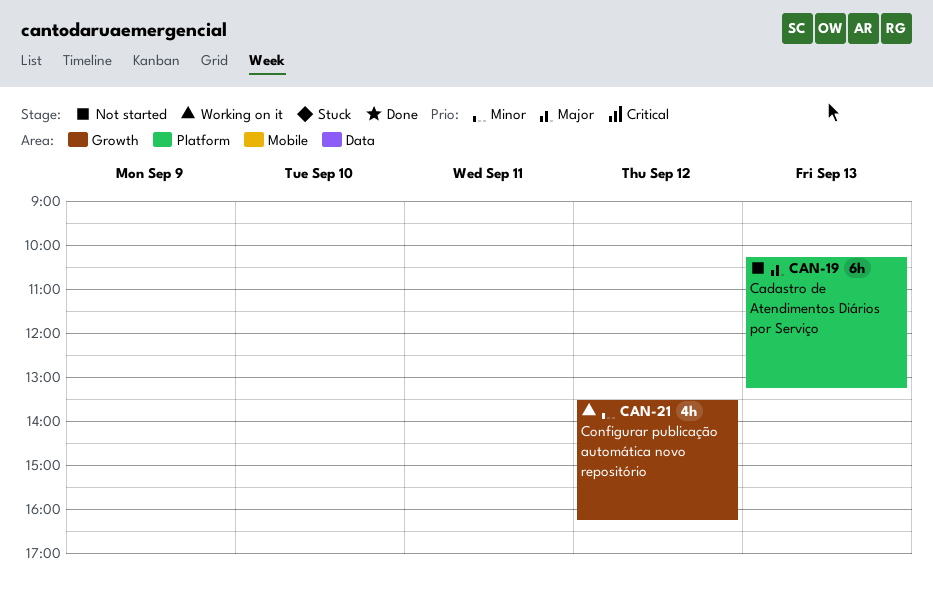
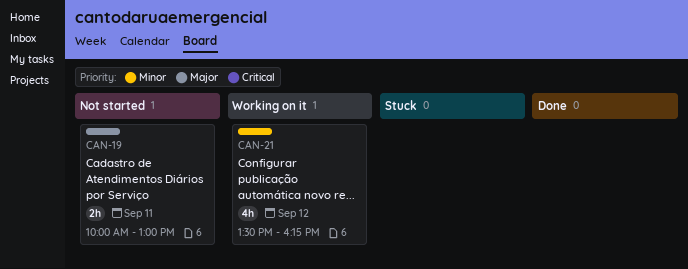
CAN-19, estimate: 6h -> 2h
CAN-19, day: Sep 13 -> Sep 11
CAN-19, begins: 10:15 -> 10:00
CAN-19, ends: 13:15 -> 13:00

